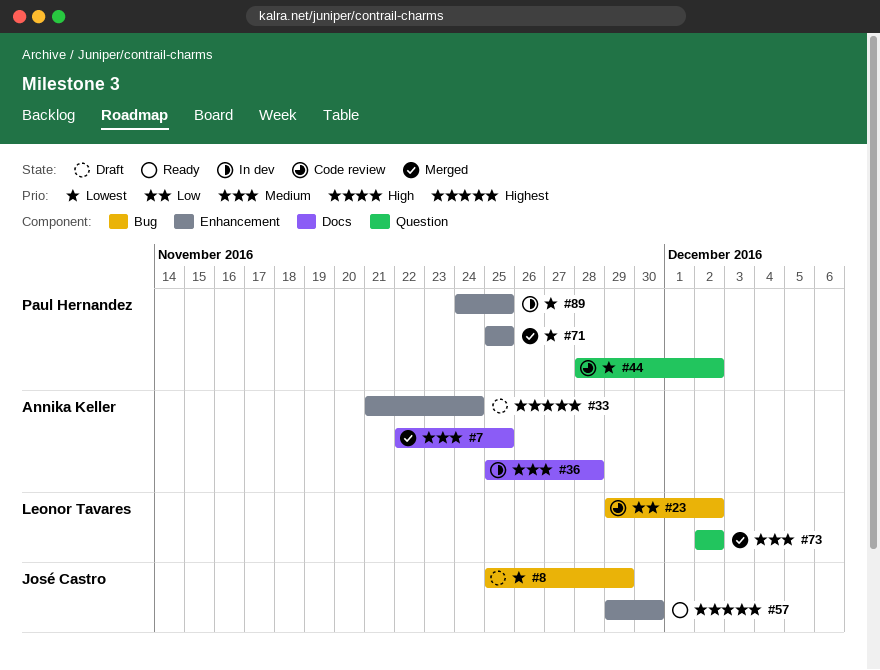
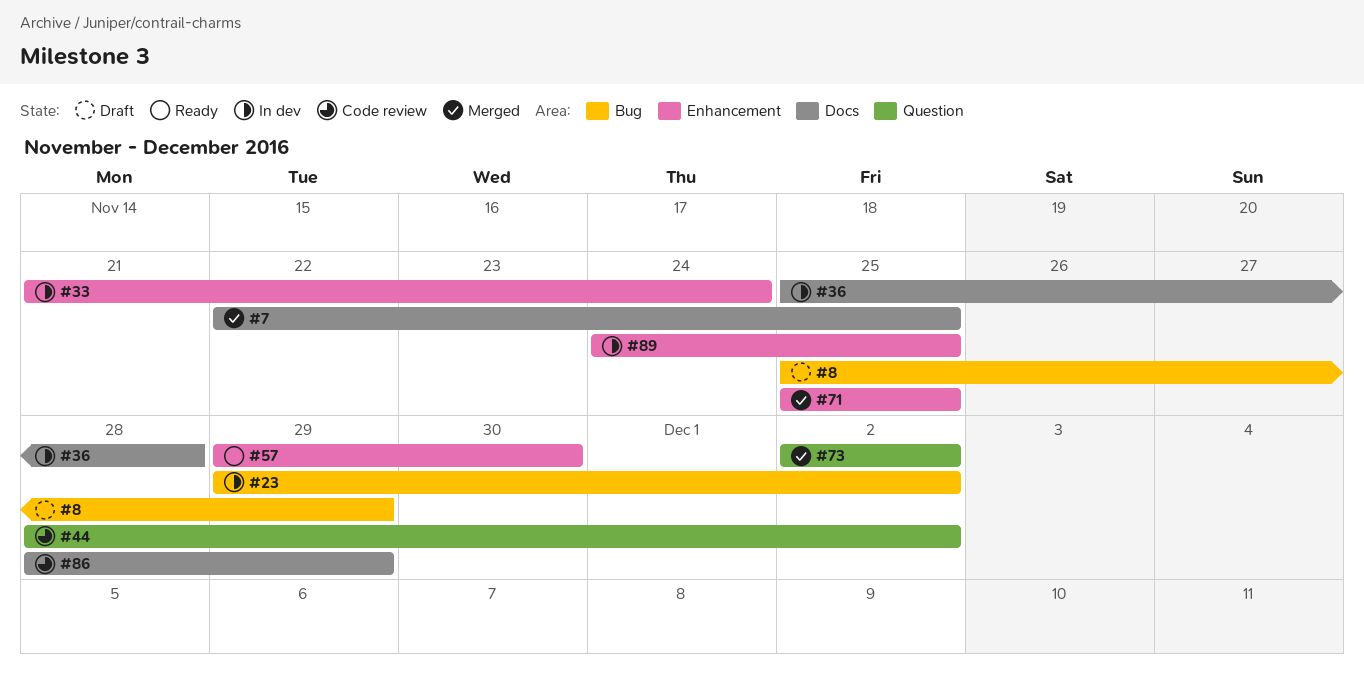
#23, status: Code review -> In dev
#33, status: Draft -> In dev
#86: none -> present

